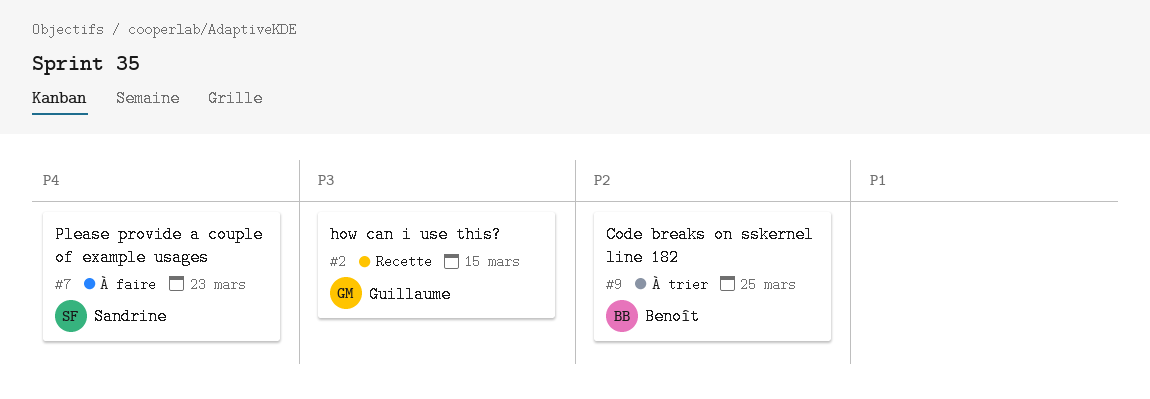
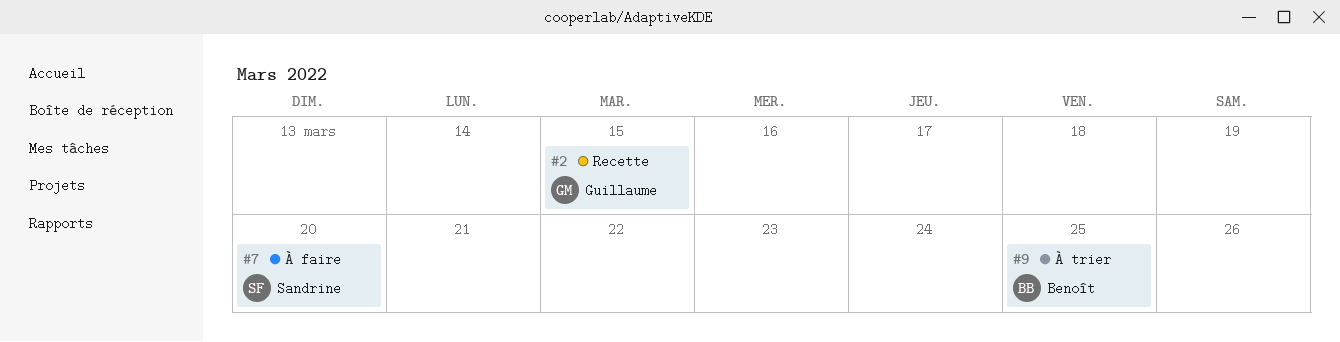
#7, due: Mar 23 -> Mar 20

